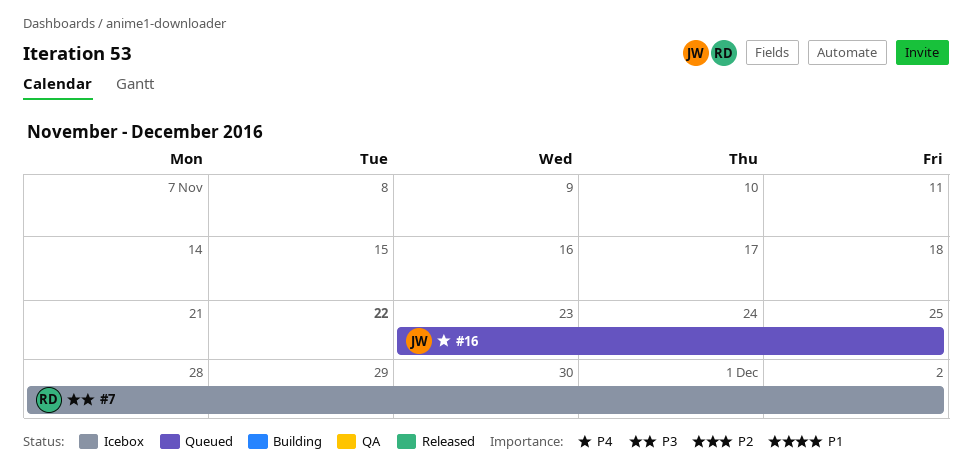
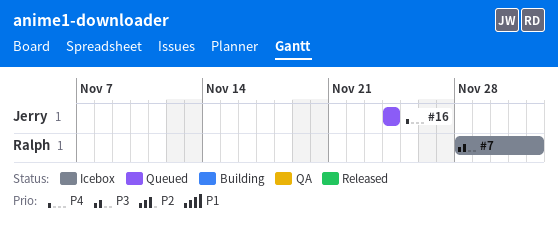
#16, start: Nov 23 -> Nov 24
#16, due: Nov 25 -> Nov 24

